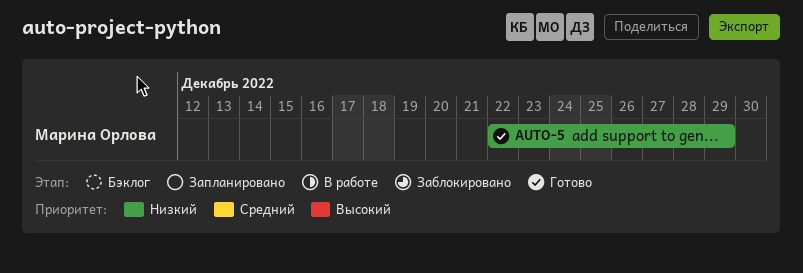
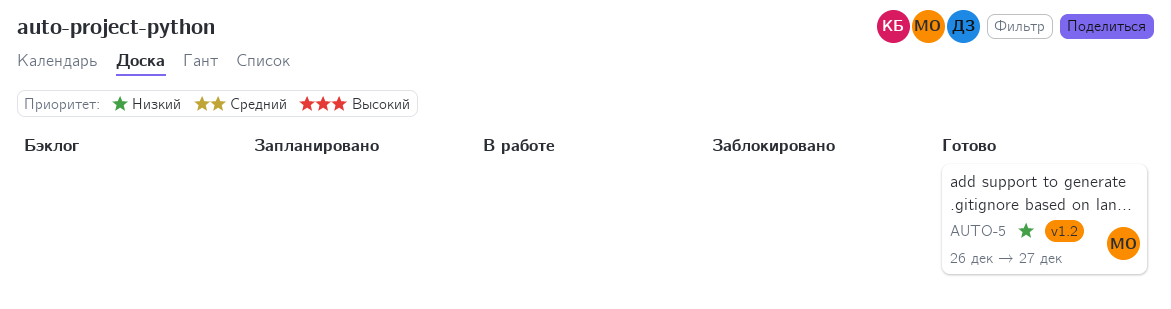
AUTO-5, start: Dec 22 -> Dec 26
AUTO-5, due: Dec 29 -> Dec 27

